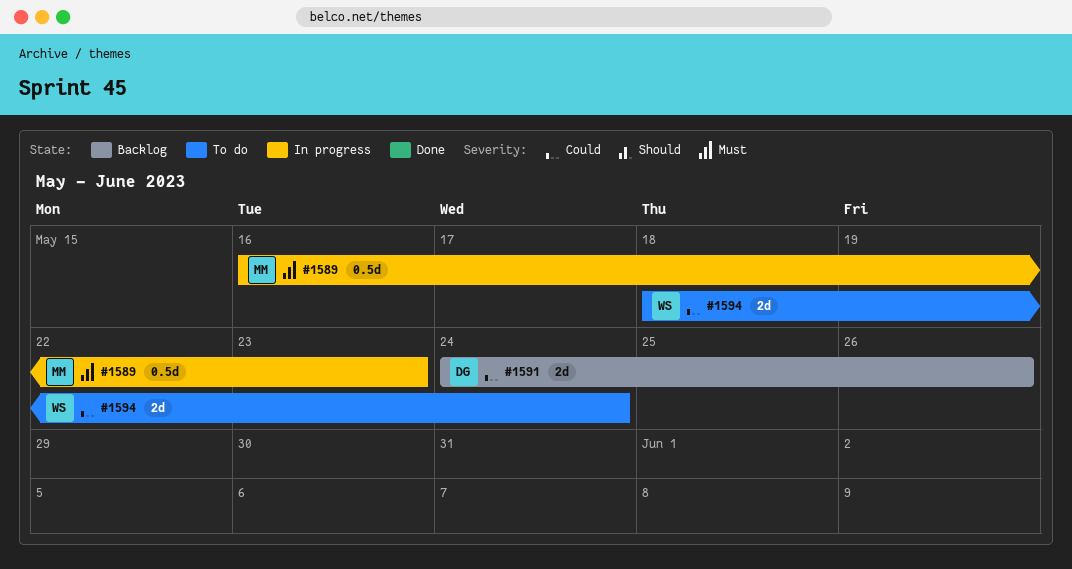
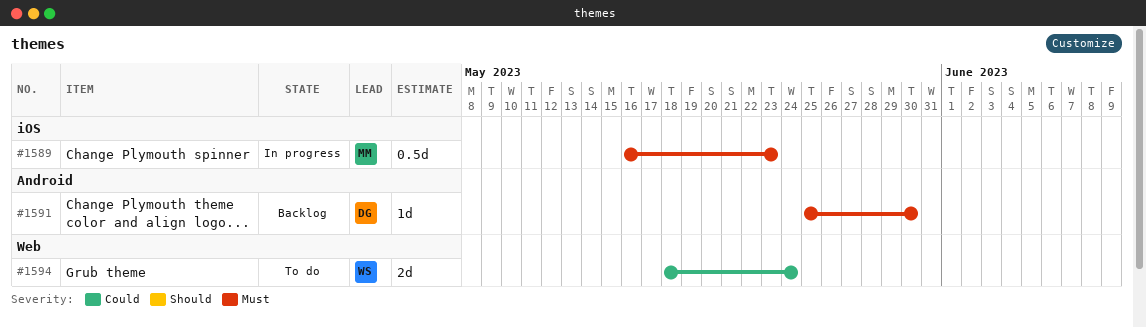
#1591, priority: Could -> Must
#1591, estimate: 2d -> 1d
#1591, start: May 24 -> May 25
#1591, due: May 26 -> May 30

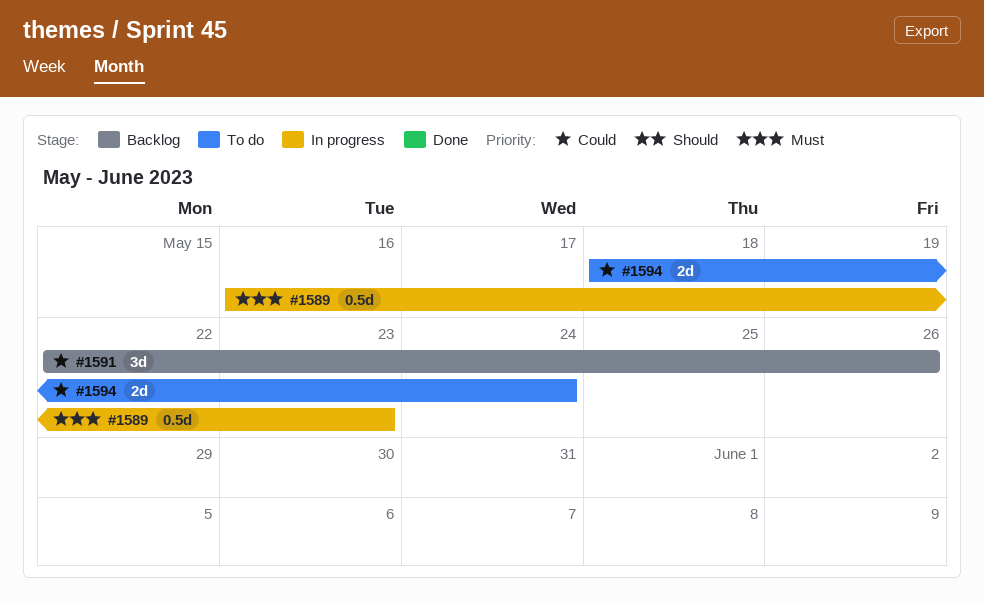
#1591, priority: Must -> Could
#1591, estimate: 1d -> 3d
#1591, start: May 25 -> May 22
#1591, due: May 30 -> May 26

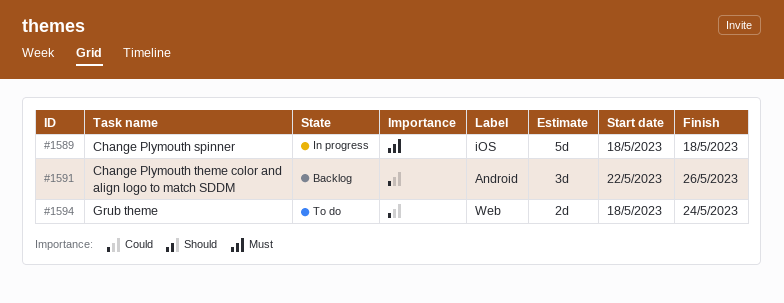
#1589, estimate: 0.5d -> 5d
#1589, start: May 16 -> May 18
#1589, due: May 23 -> May 18

